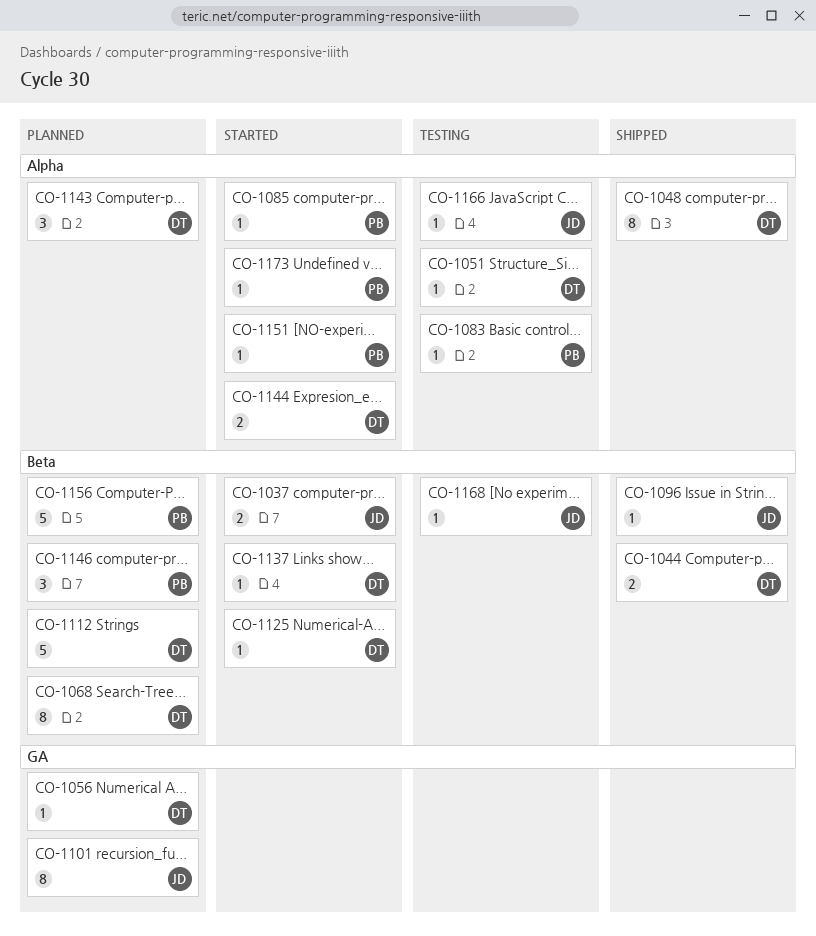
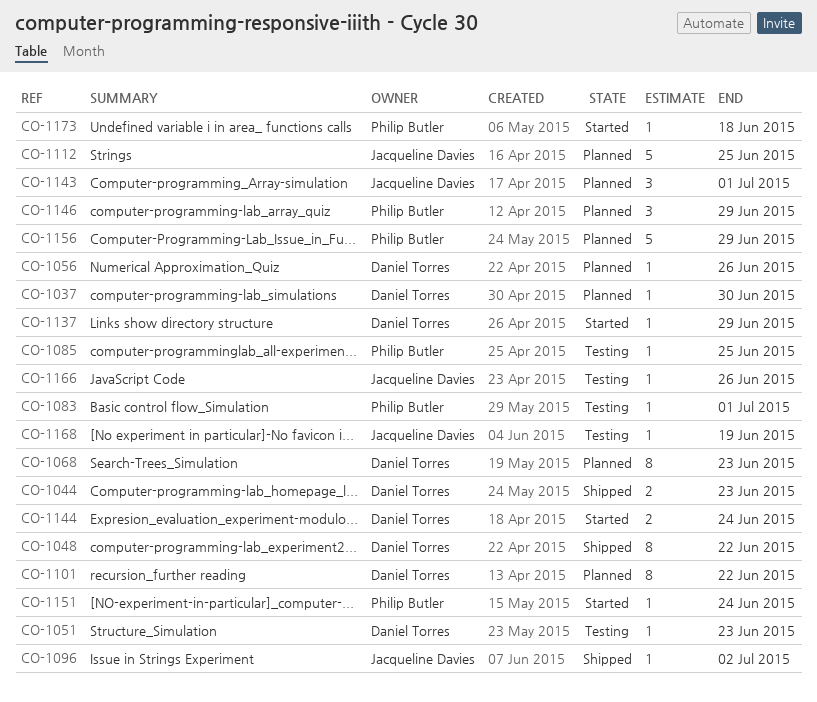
CO-1037, status: Started -> Planned
CO-1037, owner: Jacqueline Davies -> Daniel Torres
CO-1037, estimate: 2 -> 1
CO-1085, status: Started -> Testing
CO-1101, owner: Jacqueline Davies -> Daniel Torres
CO-1112, owner: Daniel Torres -> Jacqueline Davies
CO-1125: present -> none
CO-1143, owner: Daniel Torres -> Jacqueline Davies

